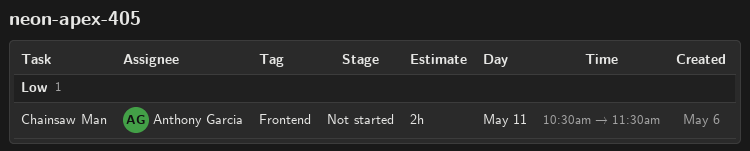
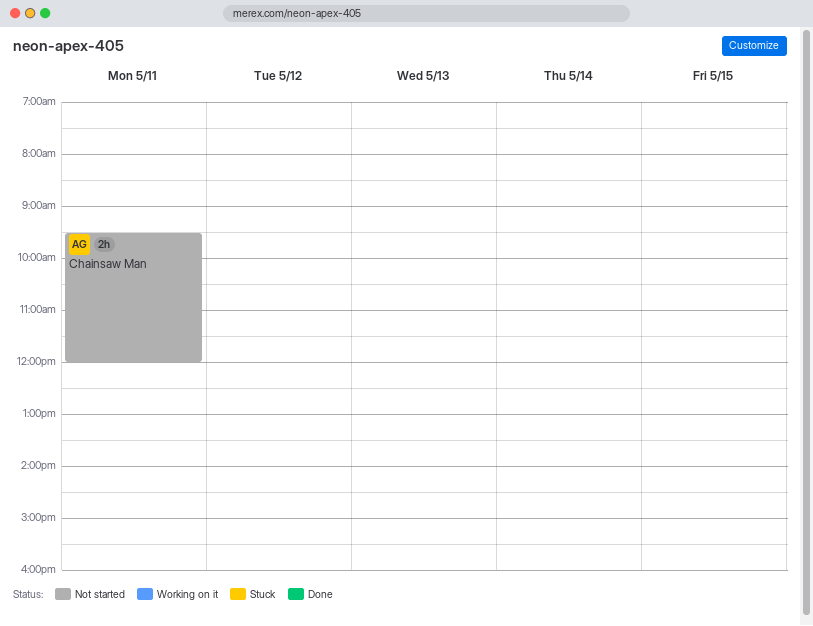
Chainsaw Man, begins: 10:30 -> 09:30
Chainsaw Man, ends: 11:30 -> 12:00

